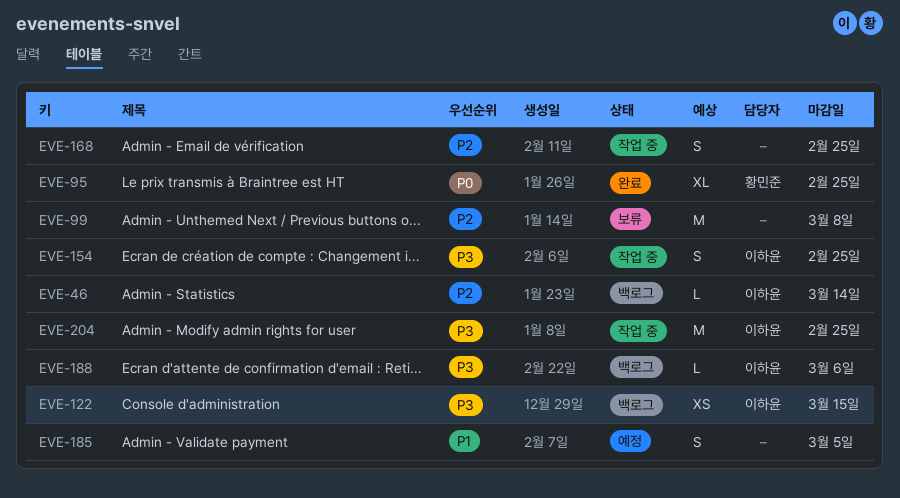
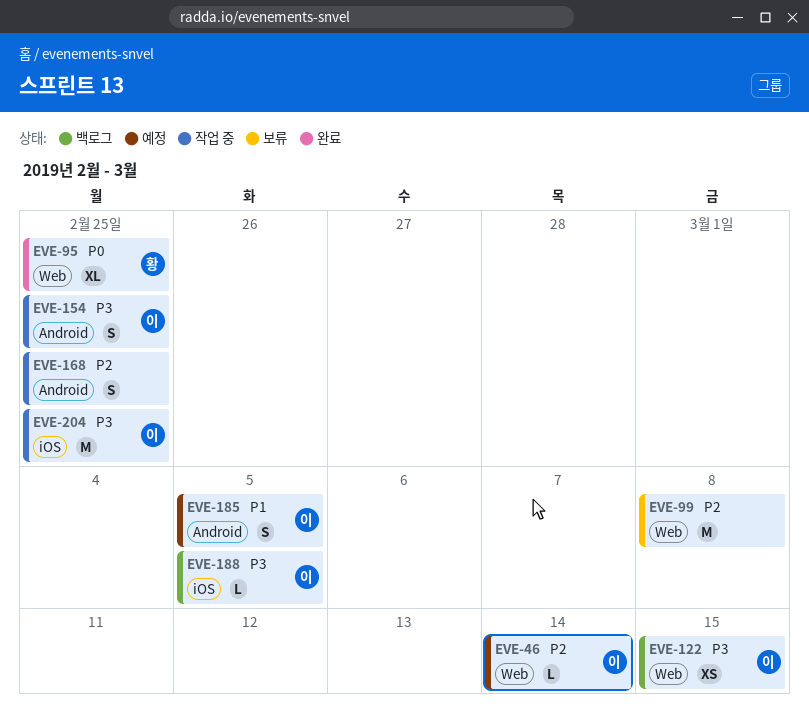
EVE-46, status: 백로그 -> 예정
EVE-185, owner: none -> 이하윤
EVE-188, due: Mar 6 -> Mar 5

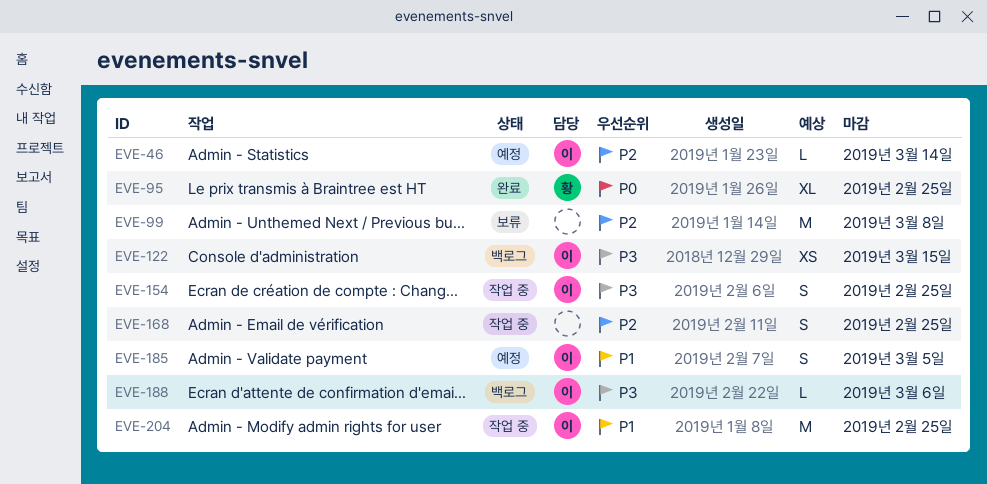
EVE-188, due: Mar 5 -> Mar 6
EVE-204, priority: P3 -> P1

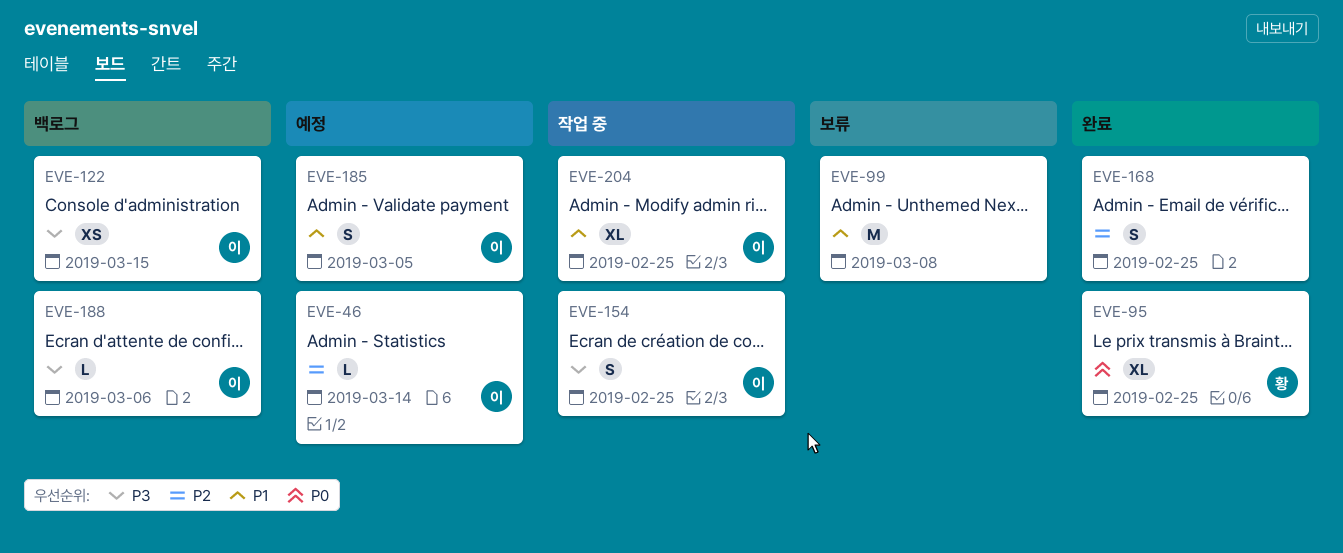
EVE-99, priority: P2 -> P1
EVE-168, status: 작업 중 -> 완료
EVE-204, estimate: M -> XL

